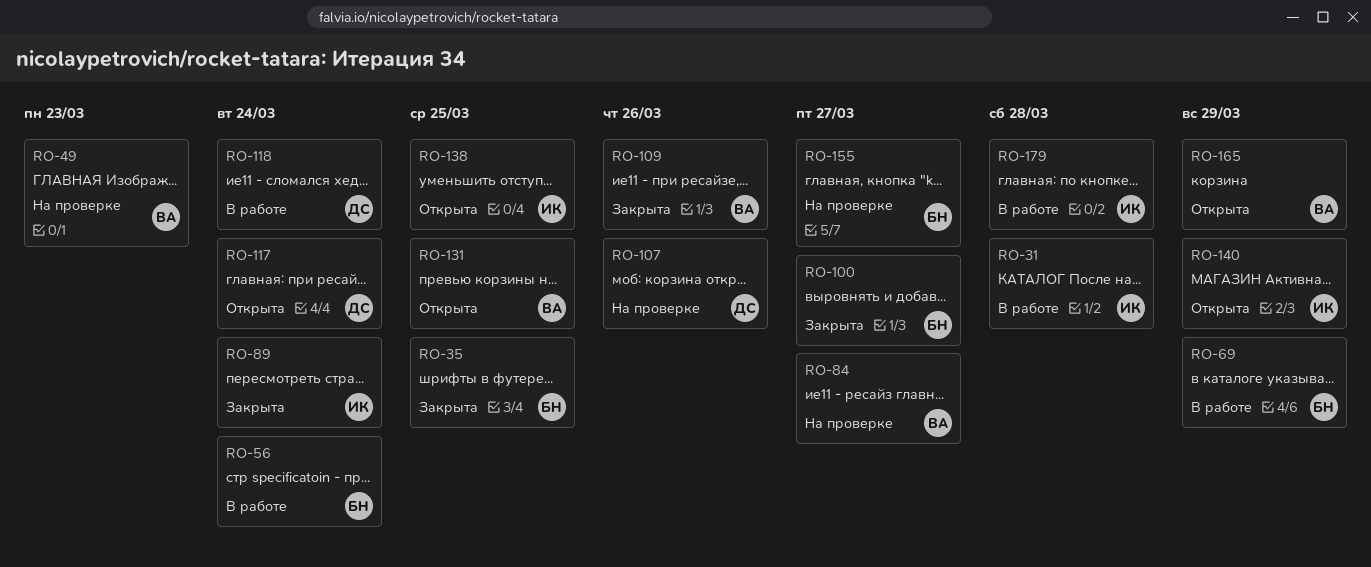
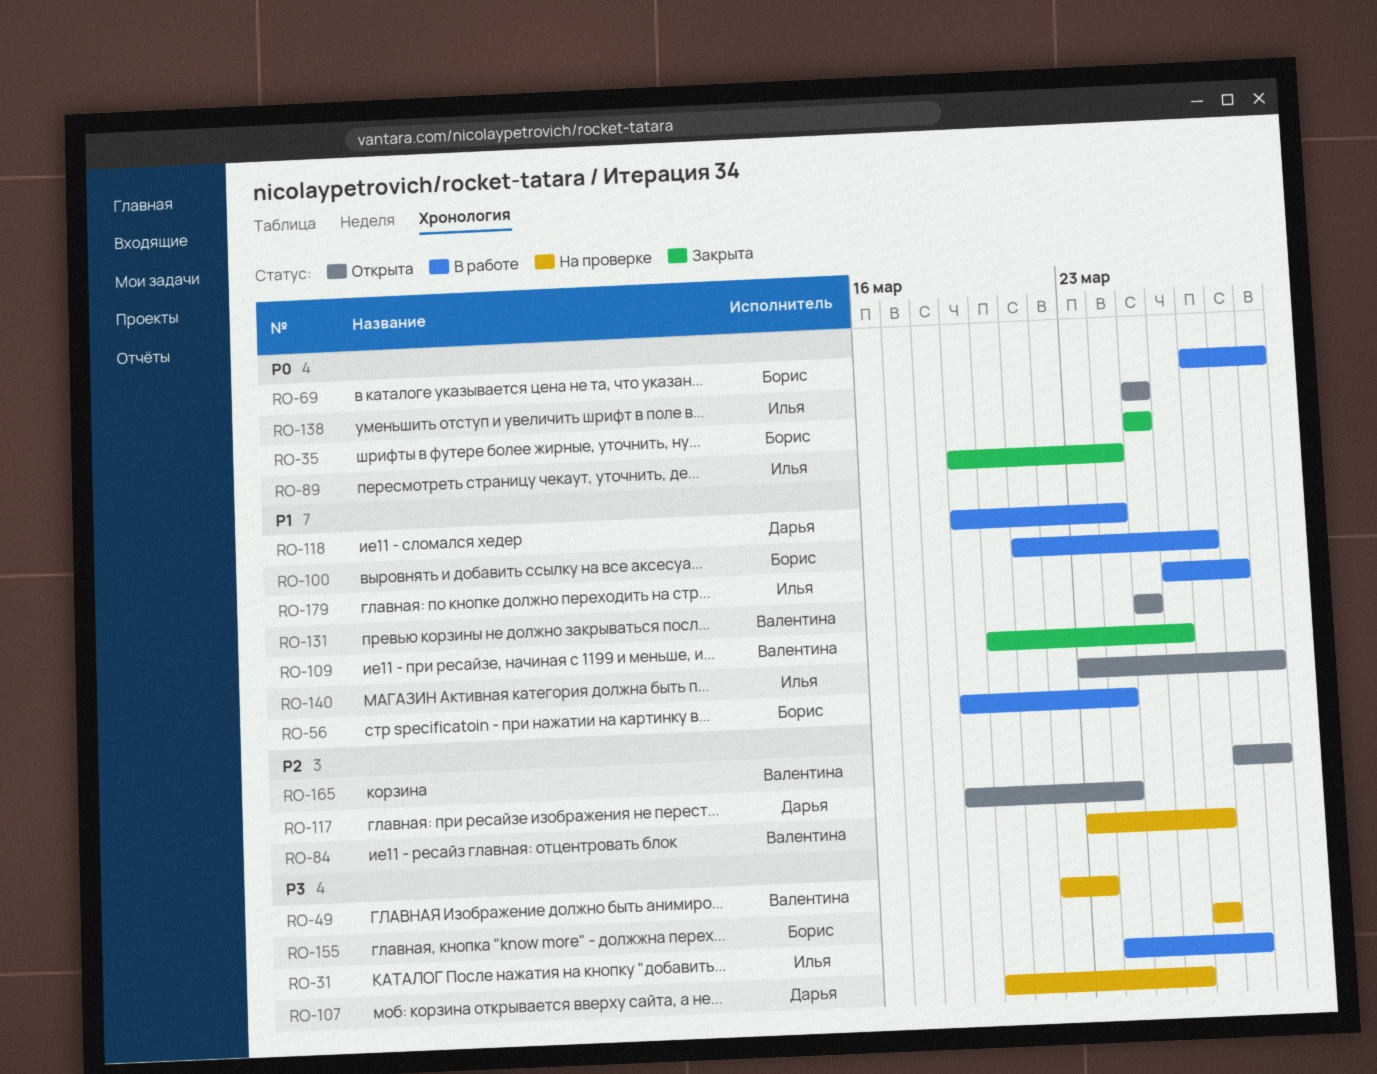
RO-100, status: Закрыта -> В работе

